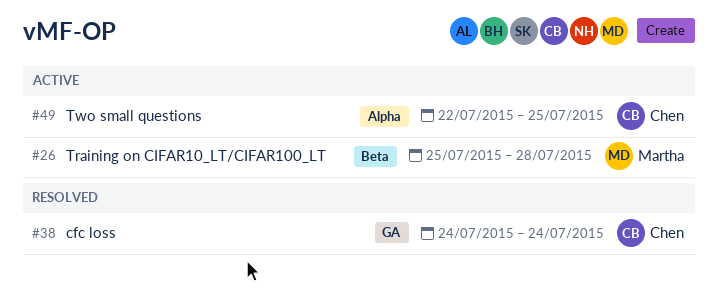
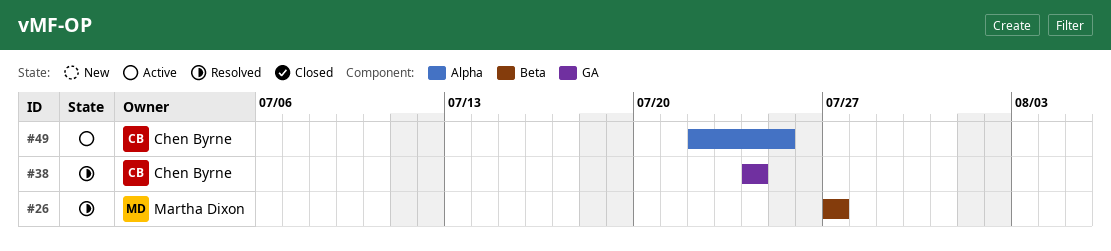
#26, status: Active -> Resolved
#26, start: Jul 25 -> Jul 27
#26, due: Jul 28 -> Jul 27

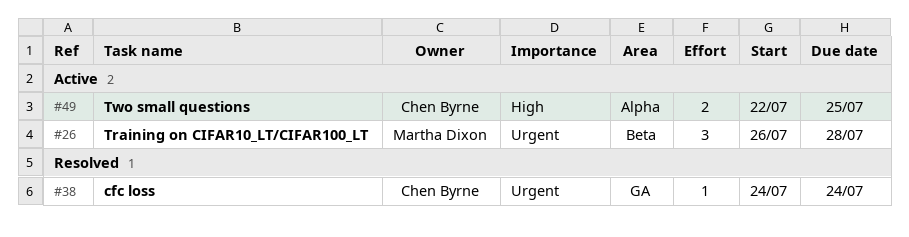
#26, status: Resolved -> Active
#26, start: Jul 27 -> Jul 26
#26, due: Jul 27 -> Jul 28

